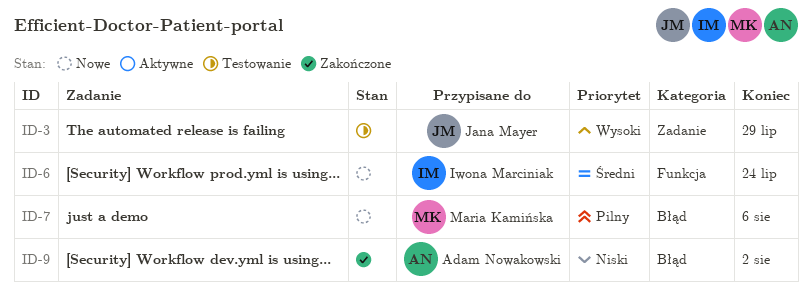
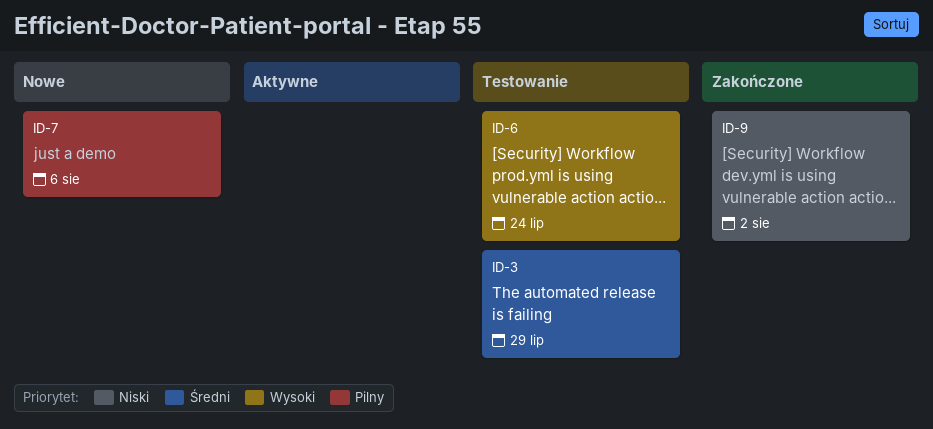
ID-3, priority: Wysoki -> Średni
ID-6, status: Nowe -> Testowanie
ID-6, priority: Średni -> Wysoki

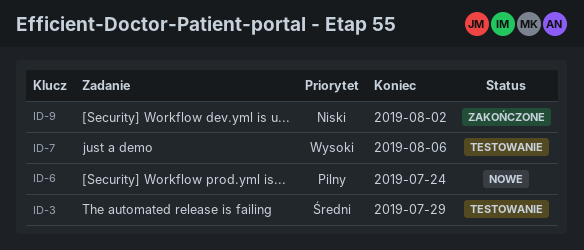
ID-6, status: Testowanie -> Nowe
ID-6, priority: Wysoki -> Pilny
ID-7, status: Nowe -> Testowanie
ID-7, priority: Pilny -> Wysoki

